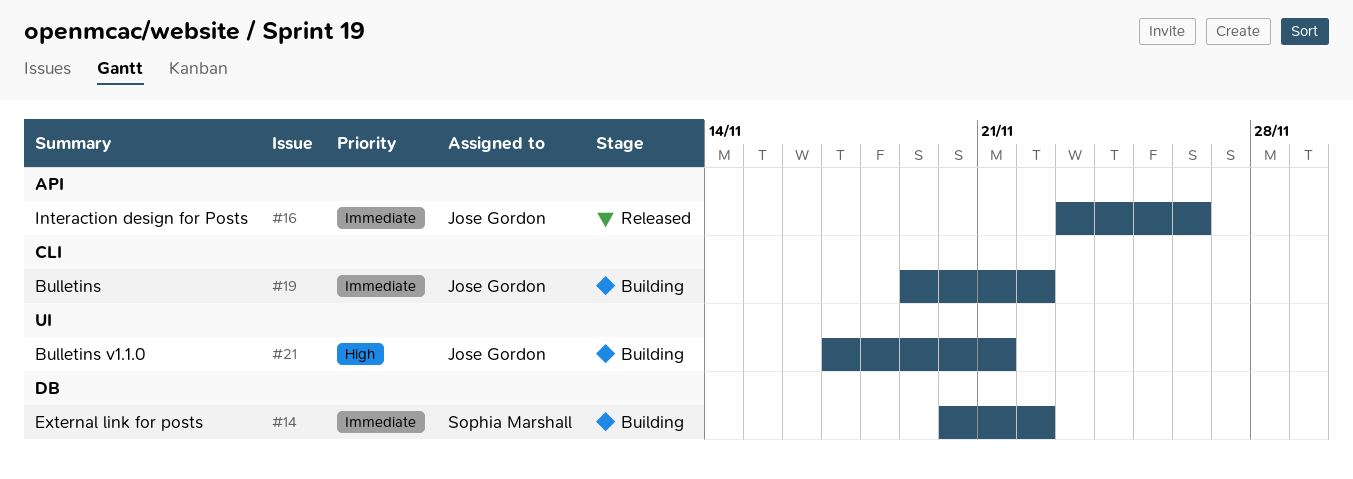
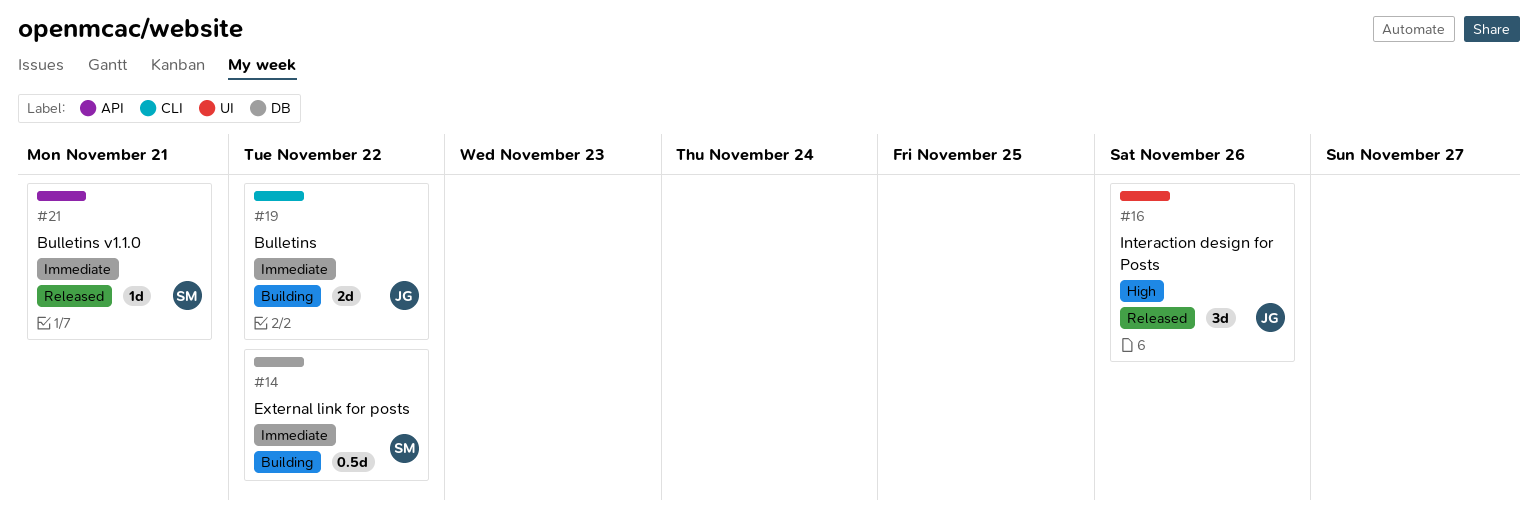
#16, priority: Immediate -> High
#16, label: API -> UI
#21, status: Building -> Released
#21, owner: Jose Gordon -> Sophia Marshall
#21, priority: High -> Immediate
#21, label: UI -> API

